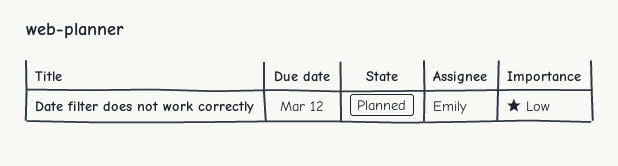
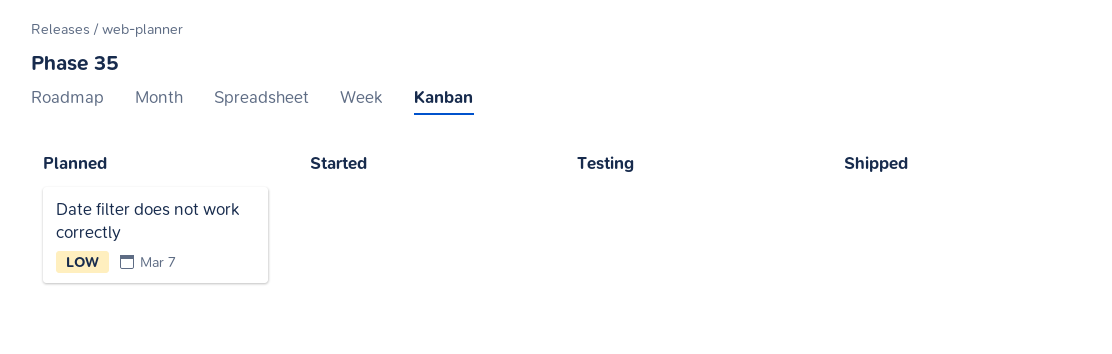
Date filter does not work correctly, due: Mar 12 -> Mar 7

